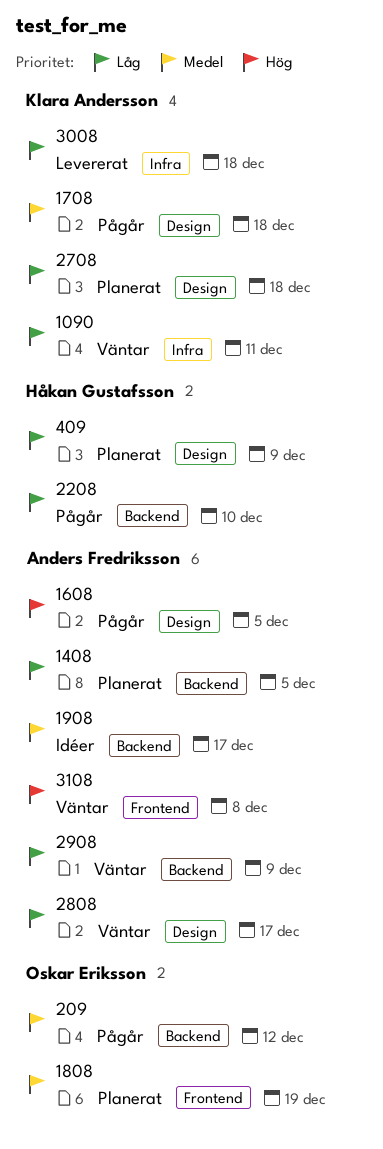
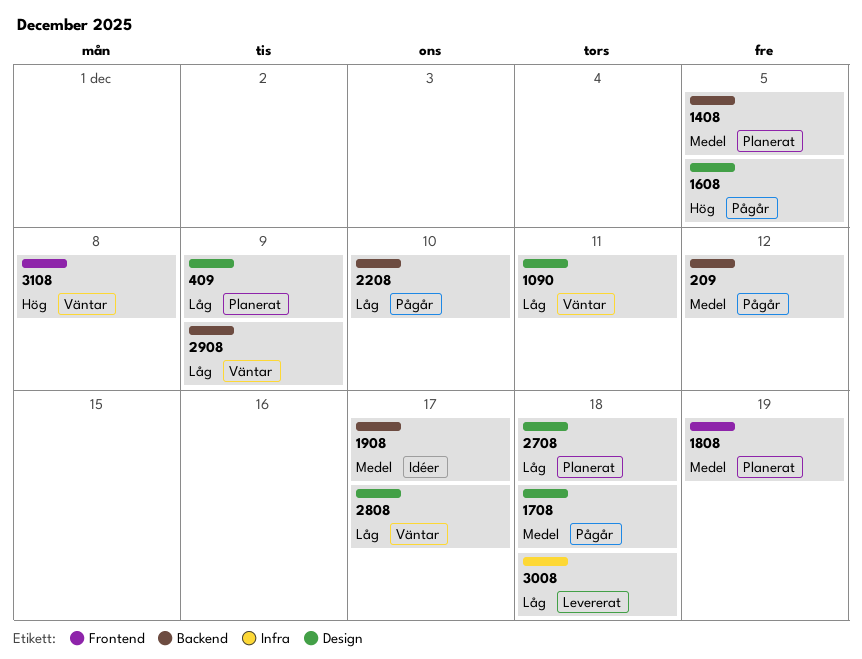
1090, label: Infra -> Design
1408, priority: Låg -> Medel

